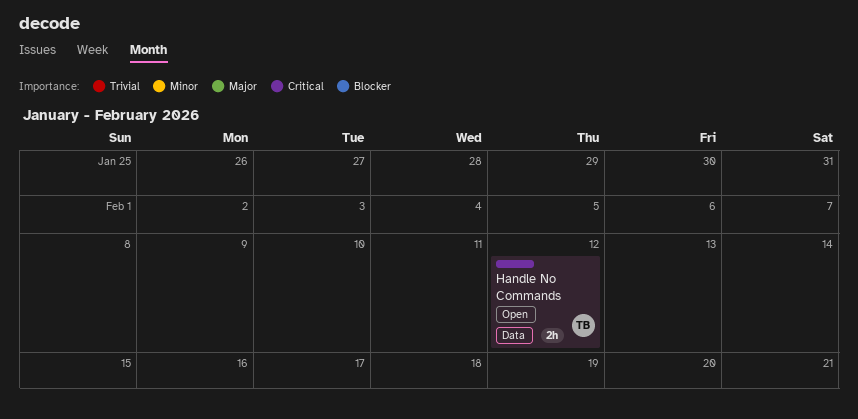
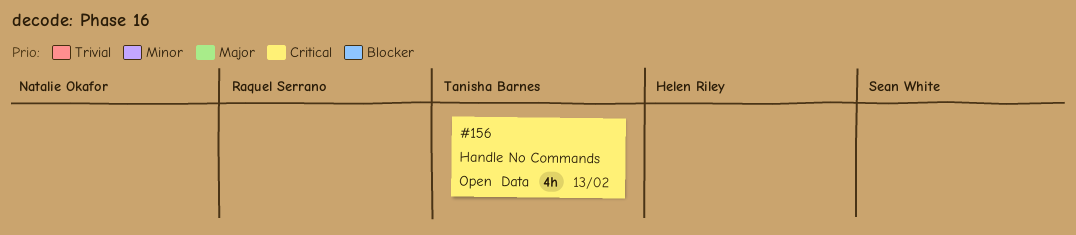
Handle No Commands, estimate: 2h -> 4h
Handle No Commands, due: Feb 12 -> Feb 13

